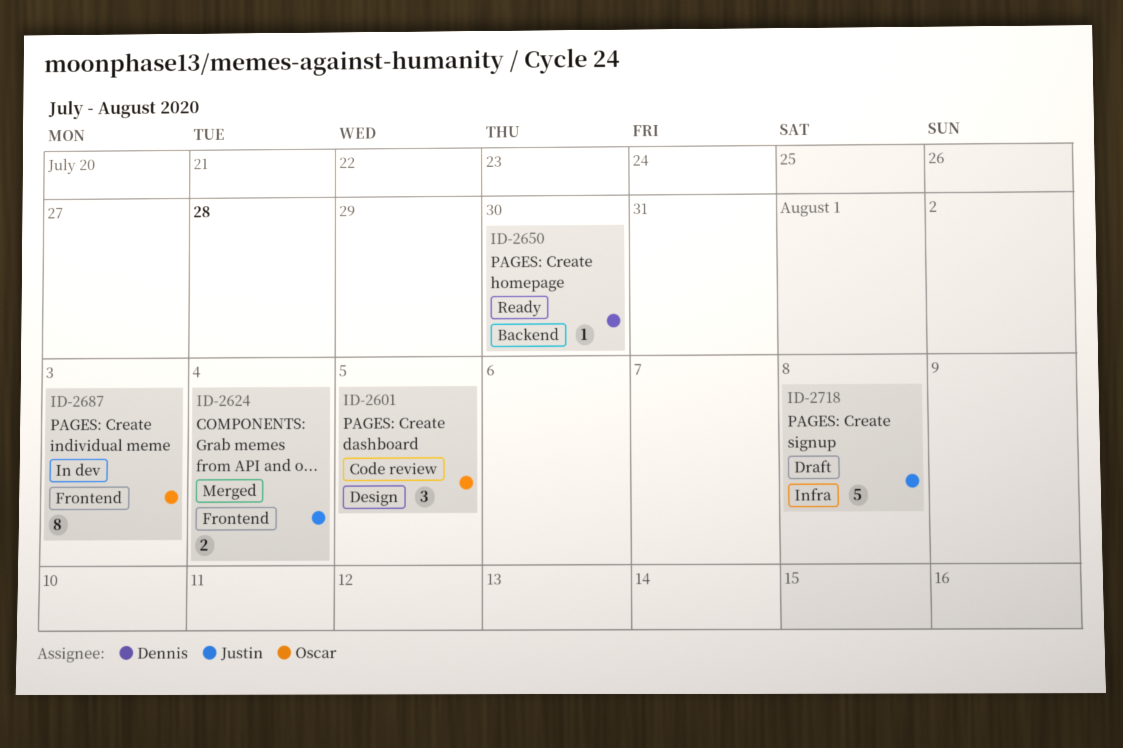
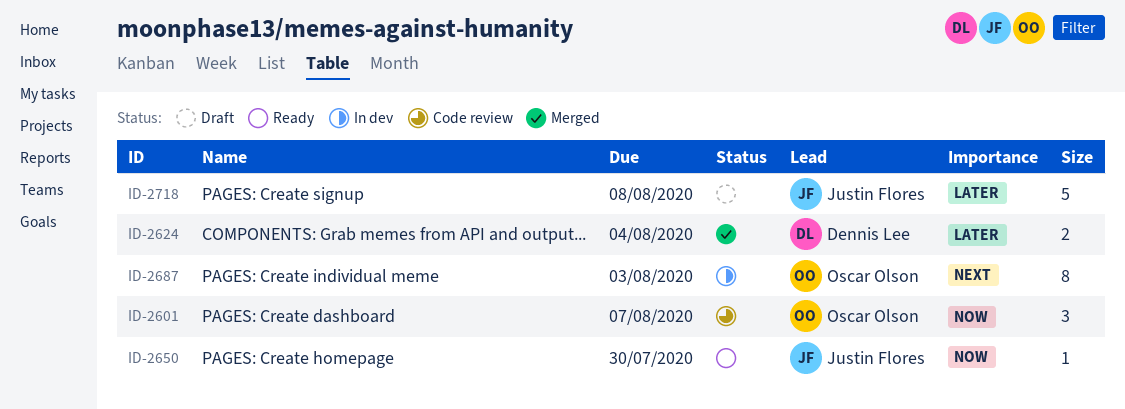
ID-2601, due: Aug 5 -> Aug 7
ID-2624, owner: Justin Flores -> Dennis Lee
ID-2650, owner: Dennis Lee -> Justin Flores

